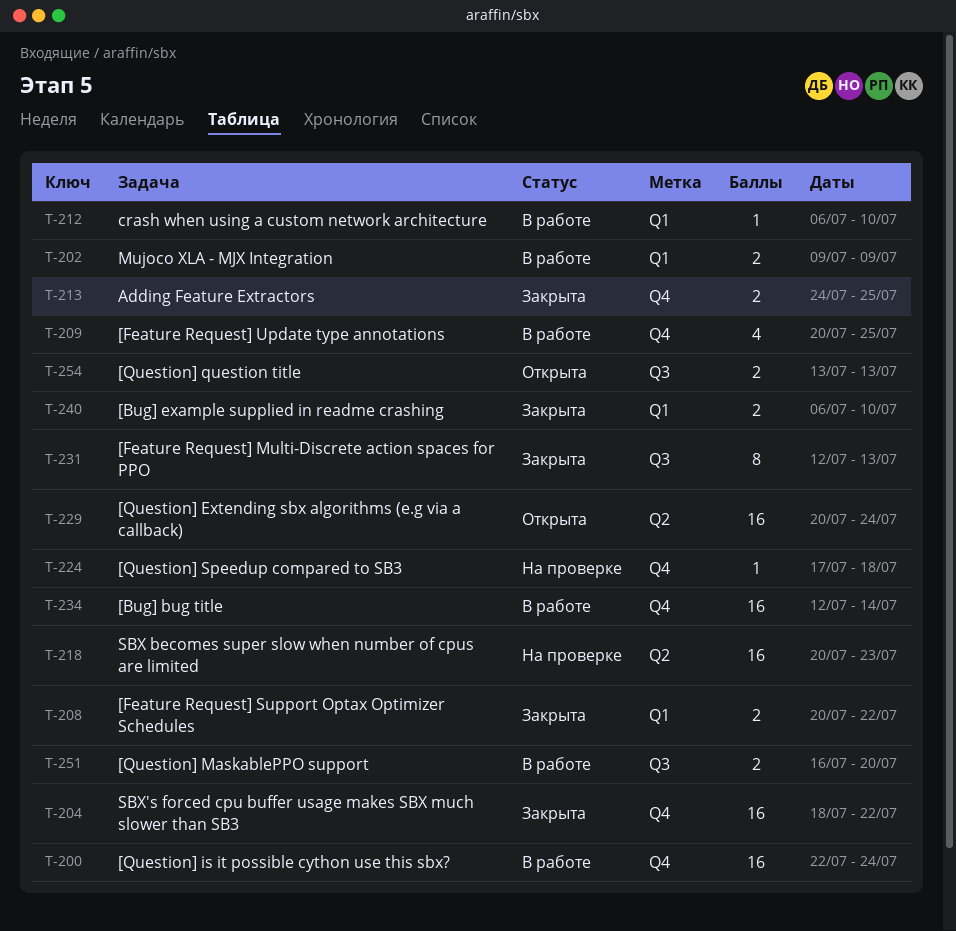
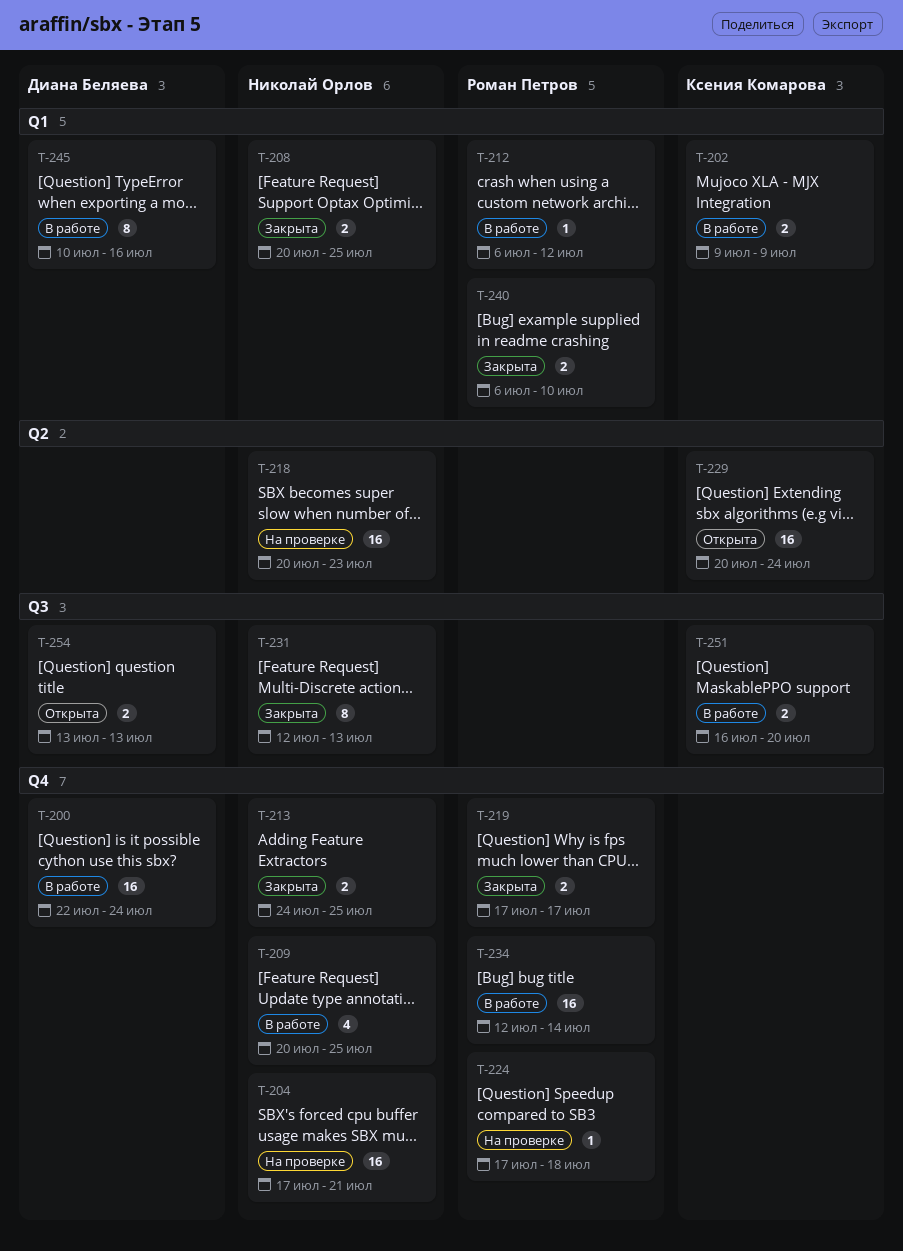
T-204, status: Закрыта -> На проверке
T-204, start: Jul 18 -> Jul 17
T-204, due: Jul 22 -> Jul 21
T-208, due: Jul 22 -> Jul 25
T-212, due: Jul 10 -> Jul 12
T-219: none -> present
T-245: none -> present

